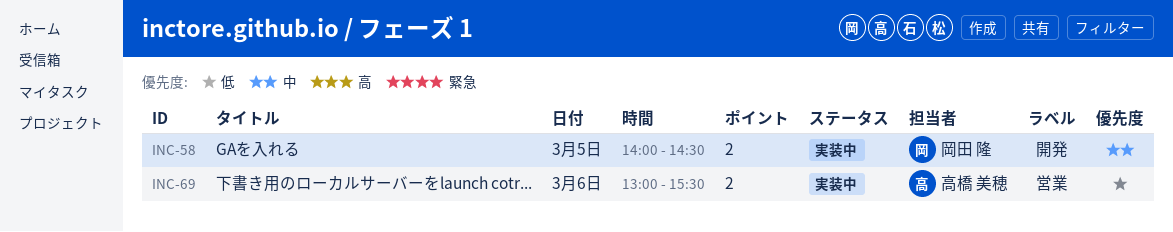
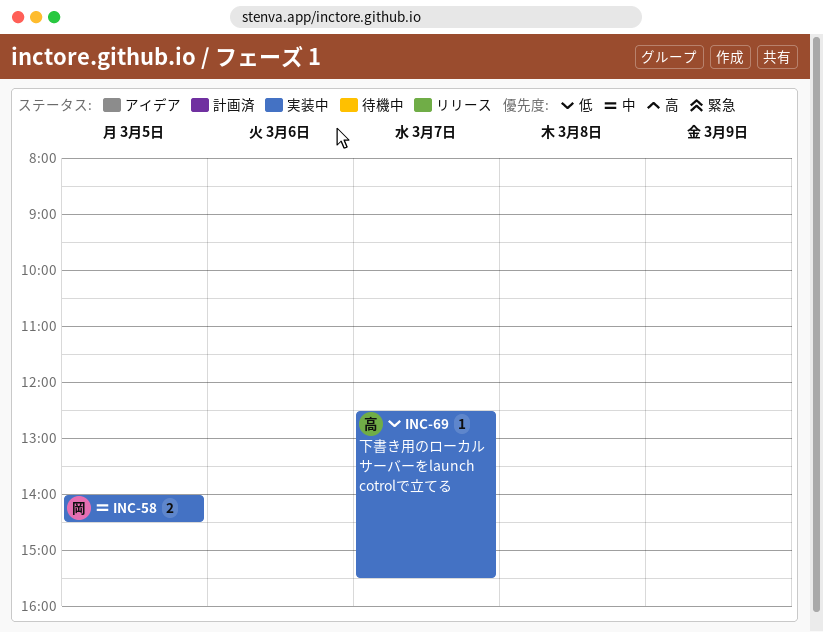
INC-69, estimate: 2 -> 1
INC-69, day: Mar 6 -> Mar 7
INC-69, begins: 13:00 -> 12:30

